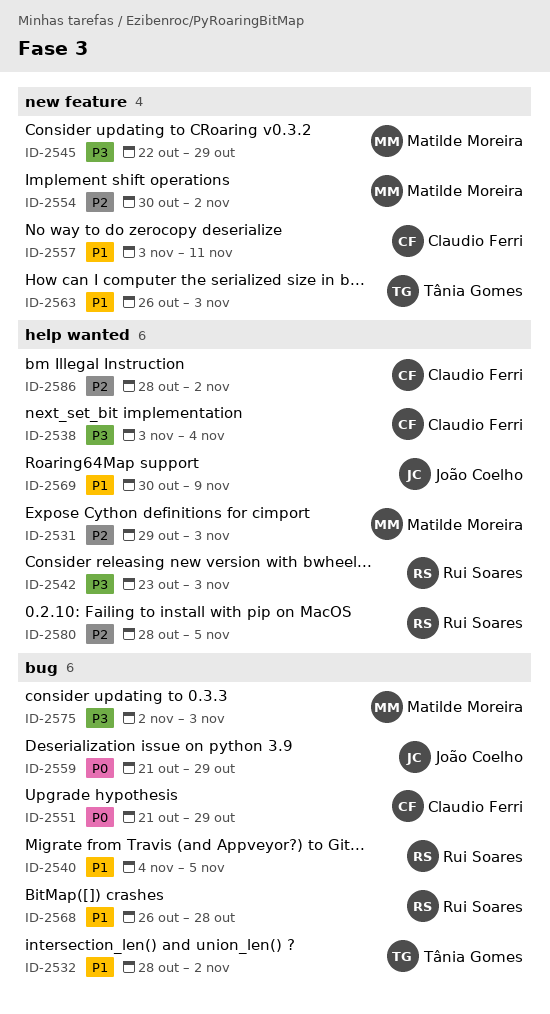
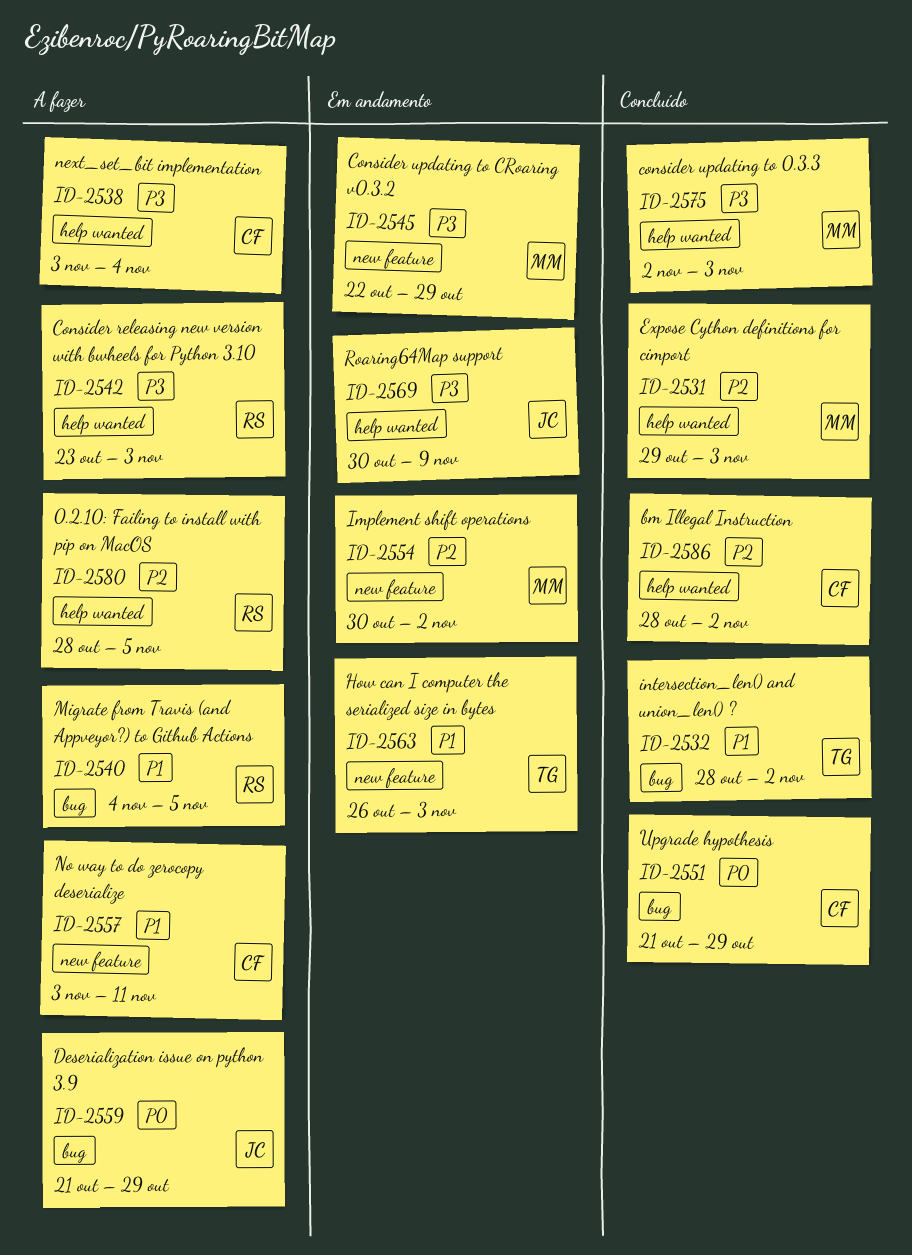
ID-2568: present -> none
ID-2569, priority: P1 -> P3
ID-2575, label: bug -> help wanted

